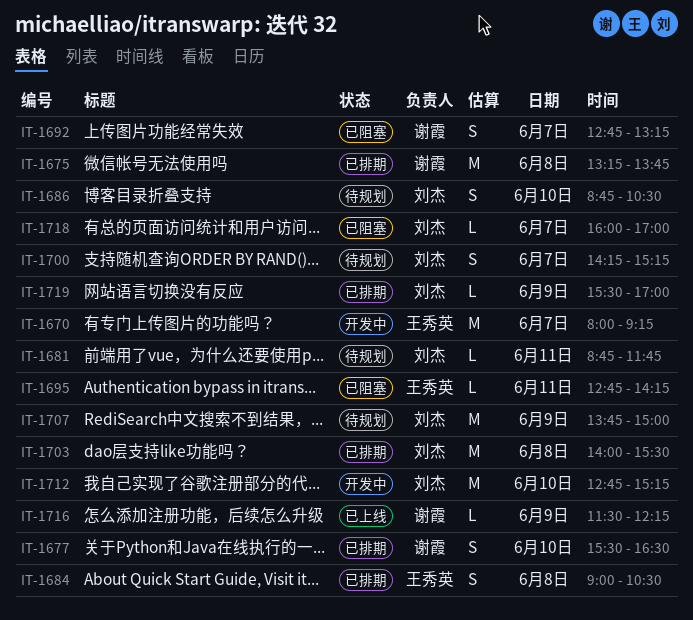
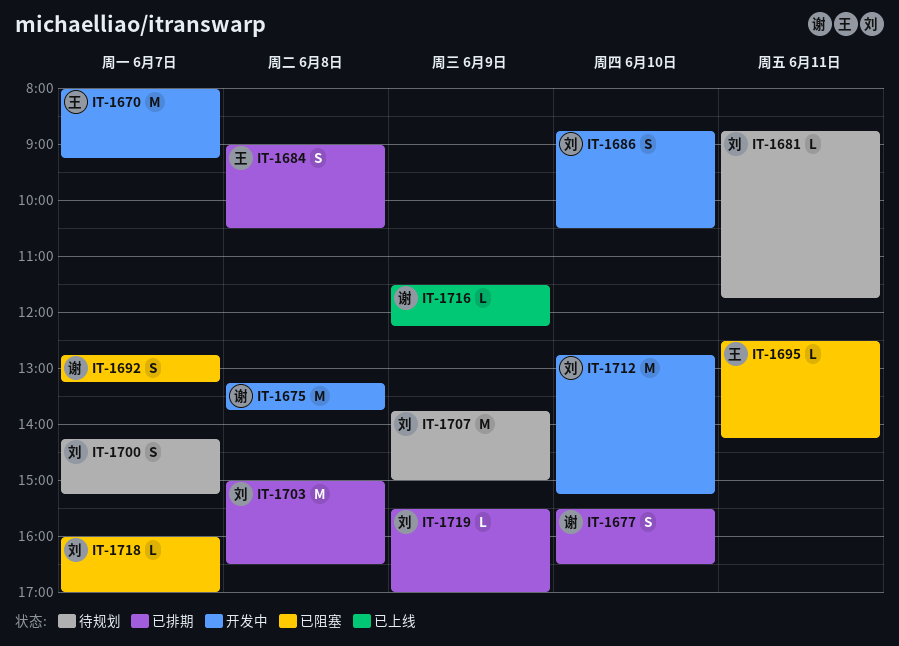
IT-1675, status: 已排期 -> 开发中
IT-1686, status: 待规划 -> 开发中
IT-1695, begins: 12:45 -> 12:30
IT-1703, begins: 14:00 -> 15:00
IT-1703, ends: 15:30 -> 16:30

